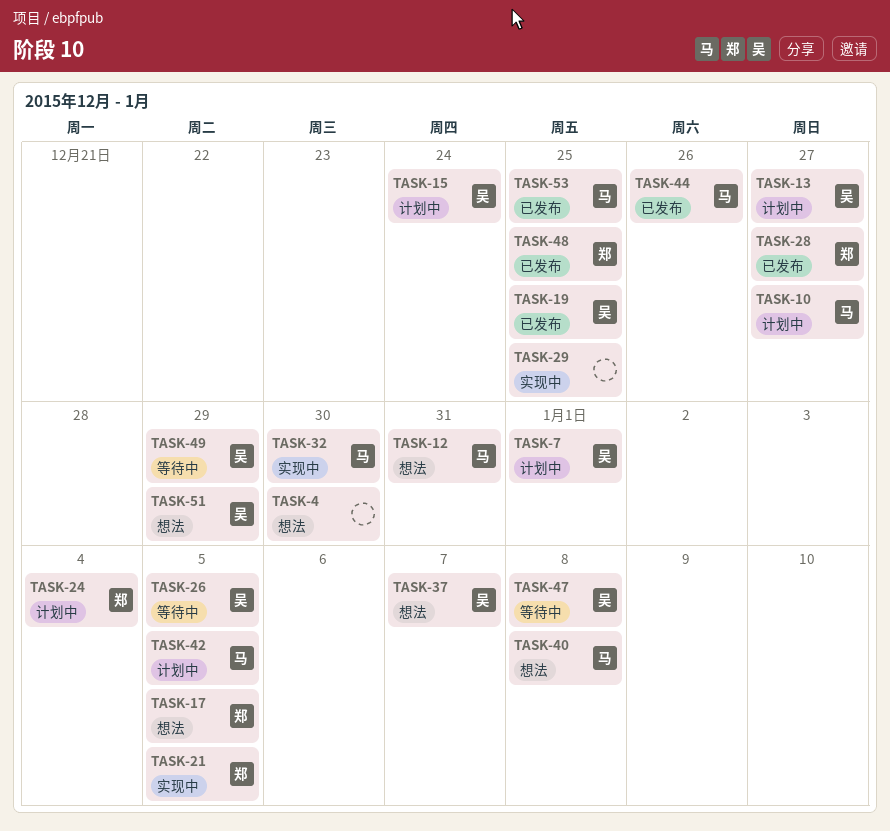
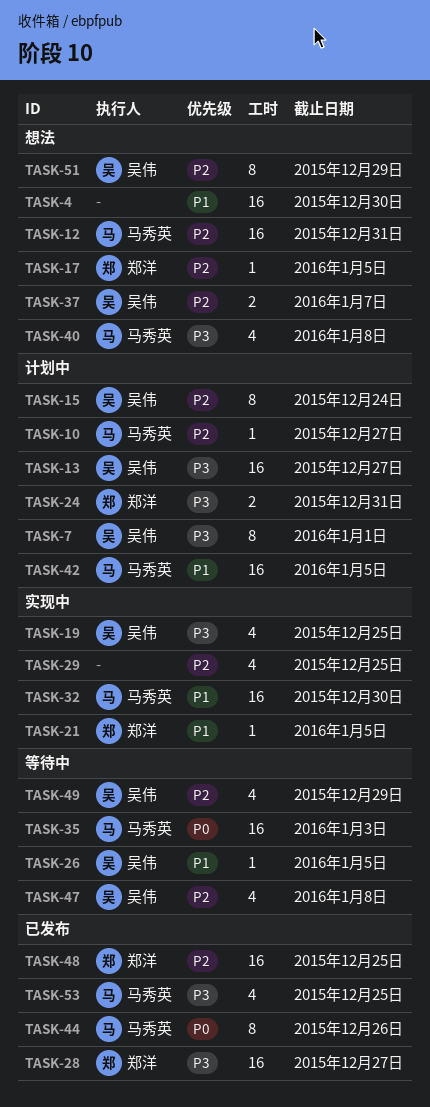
TASK-19, status: 已发布 -> 实现中
TASK-24, due: Jan 4 -> Dec 31
TASK-35: none -> present

